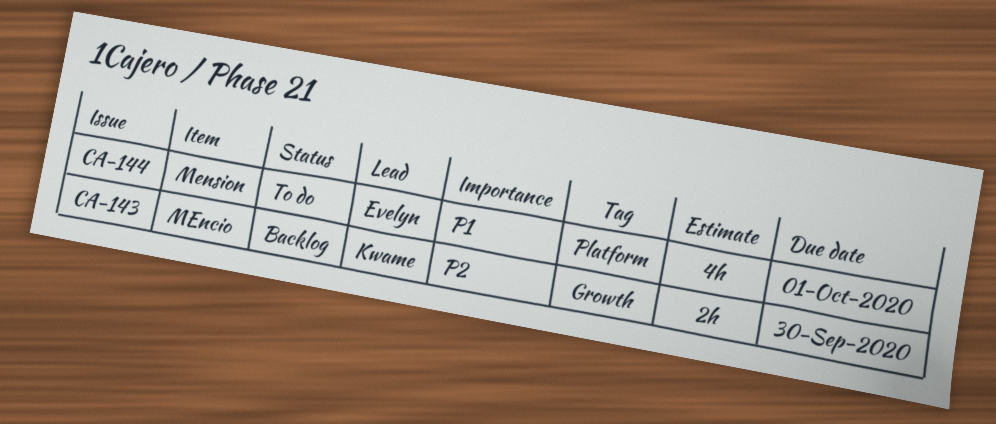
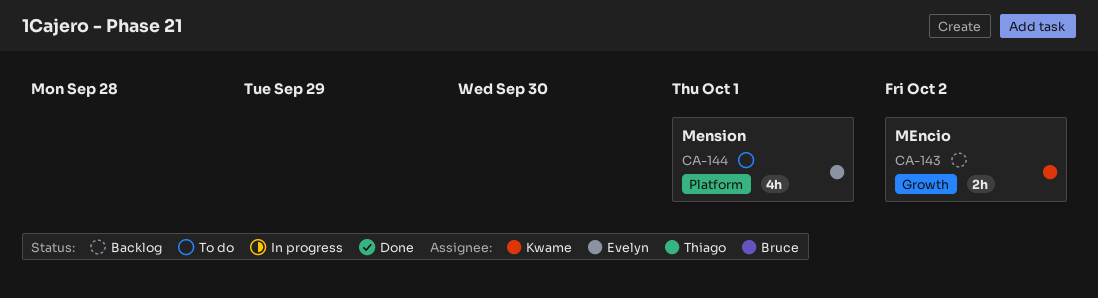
CA-143, due: Sep 30 -> Oct 2

